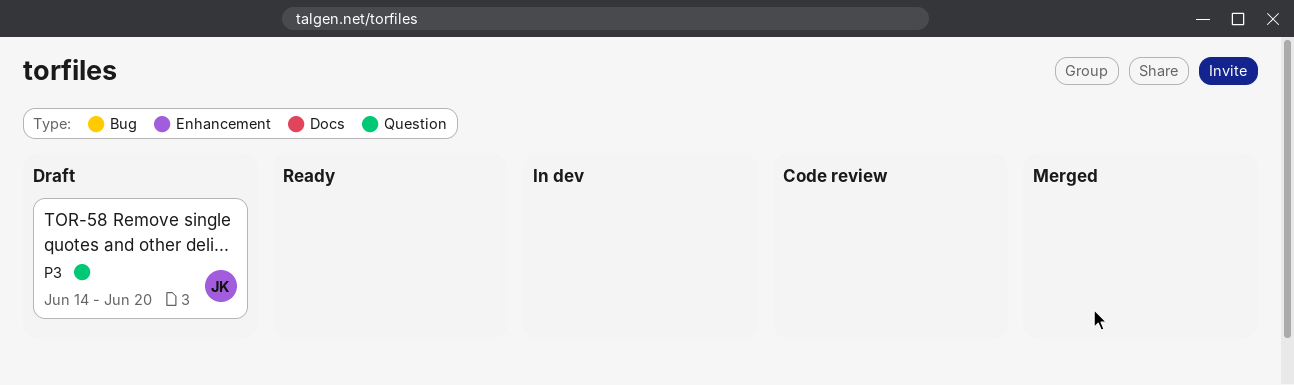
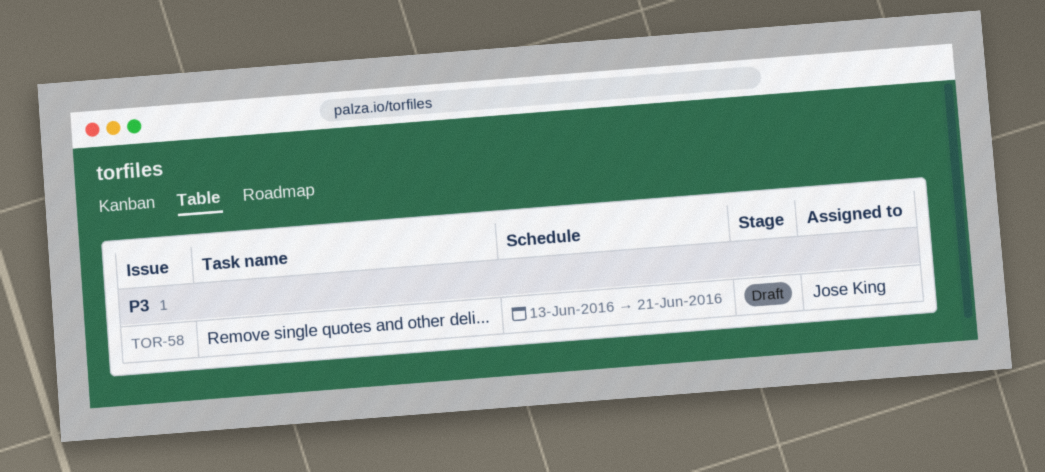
TOR-58, start: Jun 14 -> Jun 13
TOR-58, due: Jun 20 -> Jun 21

